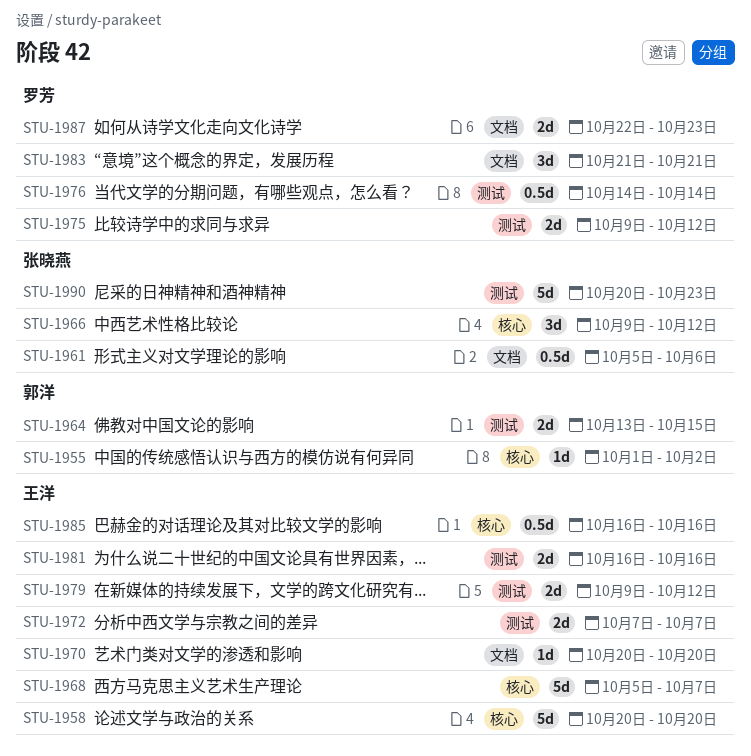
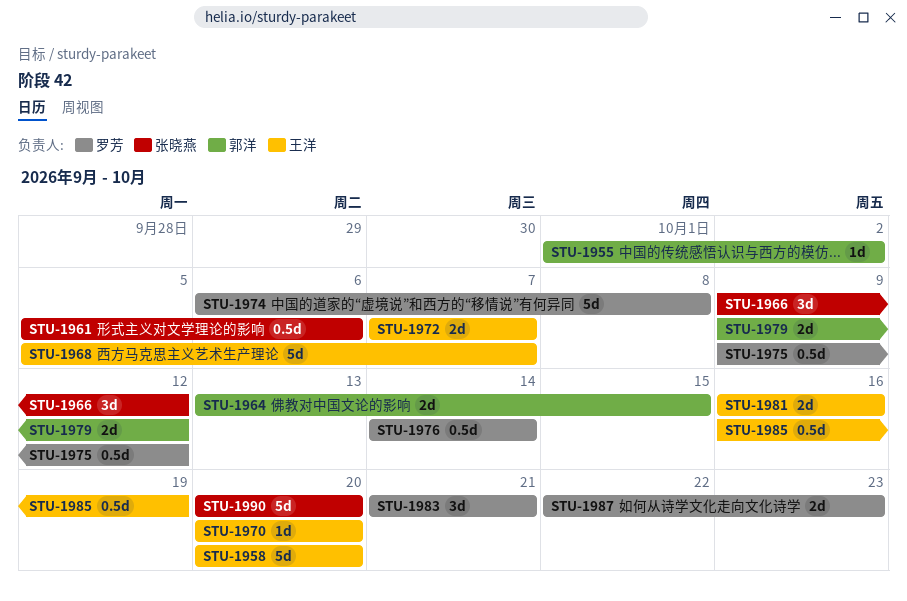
STU-1974: none -> present
STU-1975, estimate: 2d -> 0.5d
STU-1979, owner: 王洋 -> 郭洋
STU-1985, due: Oct 16 -> Oct 19
STU-1990, due: Oct 23 -> Oct 20

